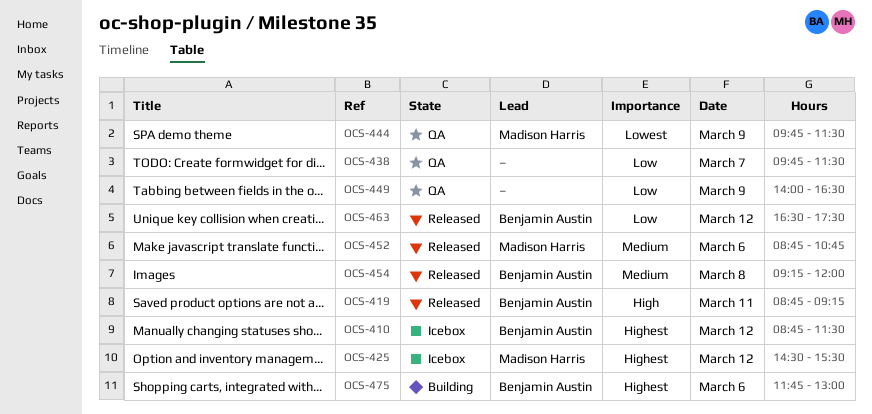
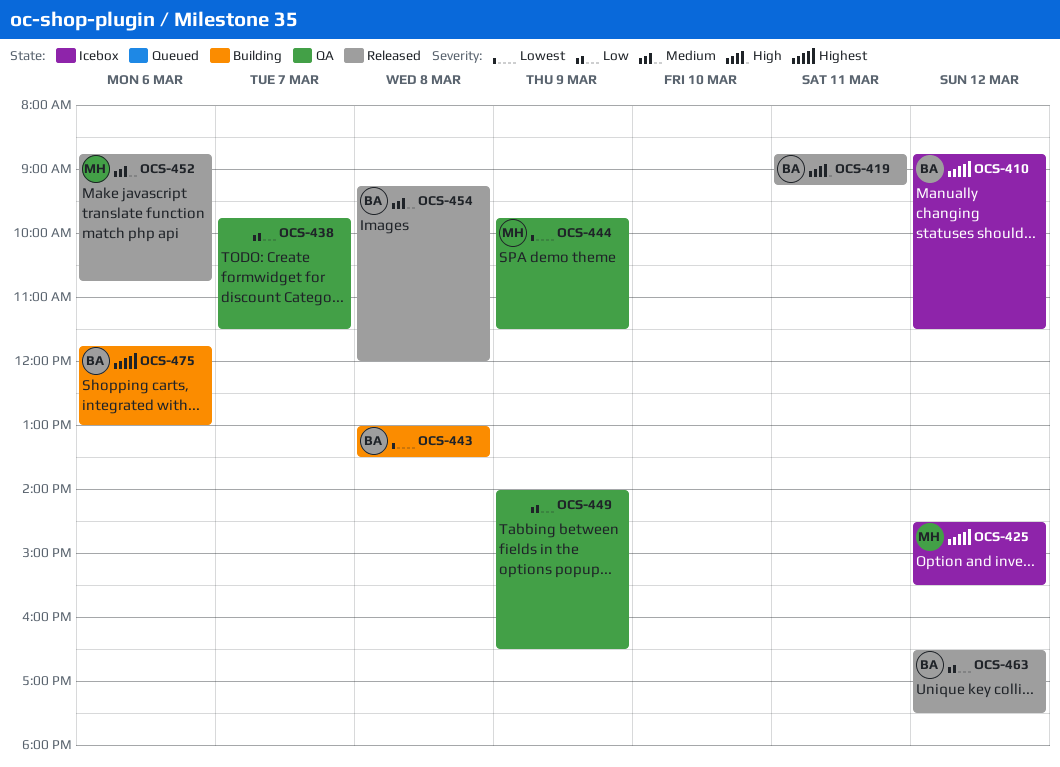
OCS-443: none -> present

